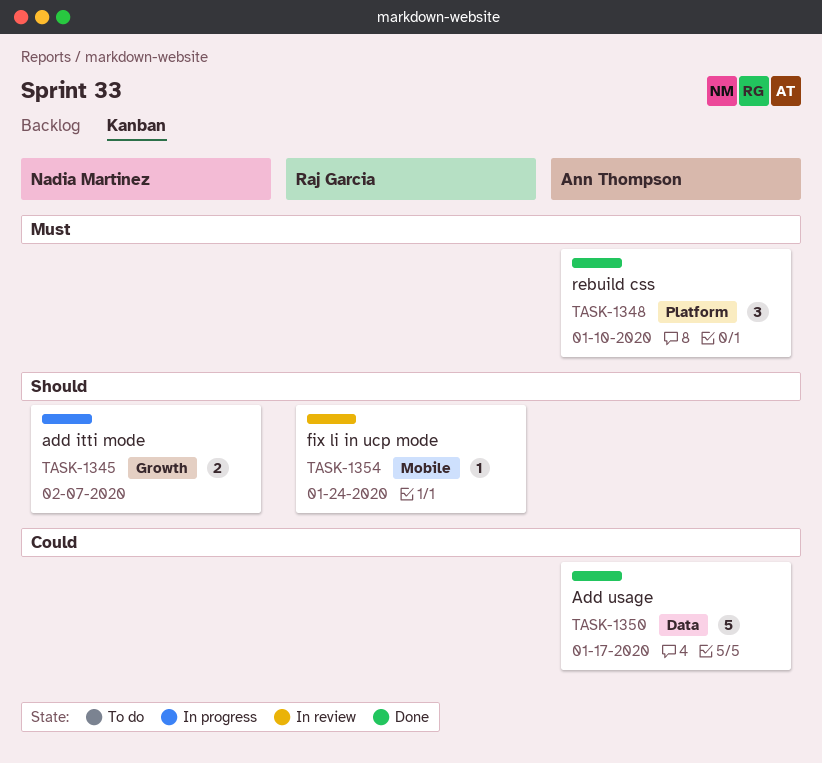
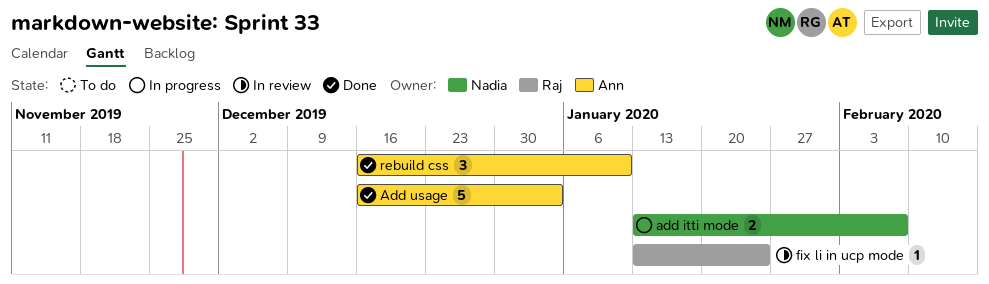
Add usage, due: Jan 17 -> Jan 3

